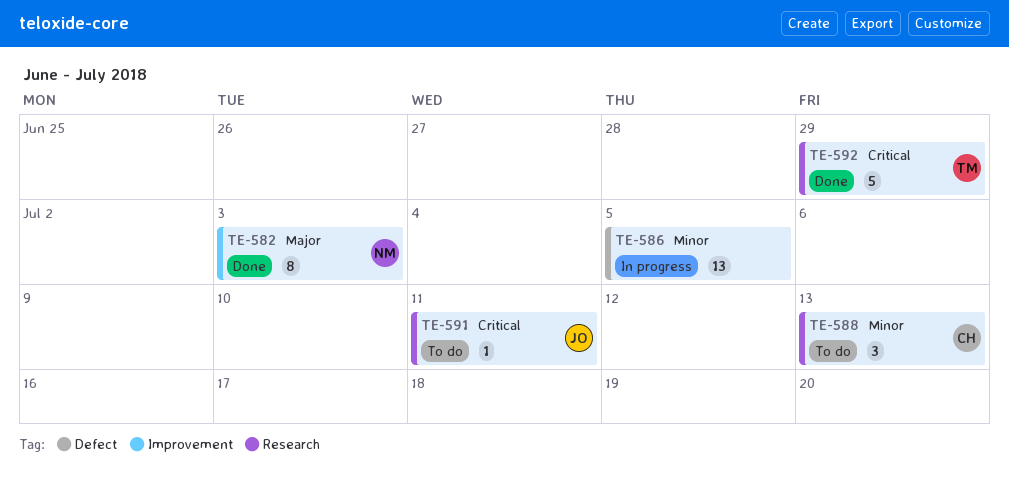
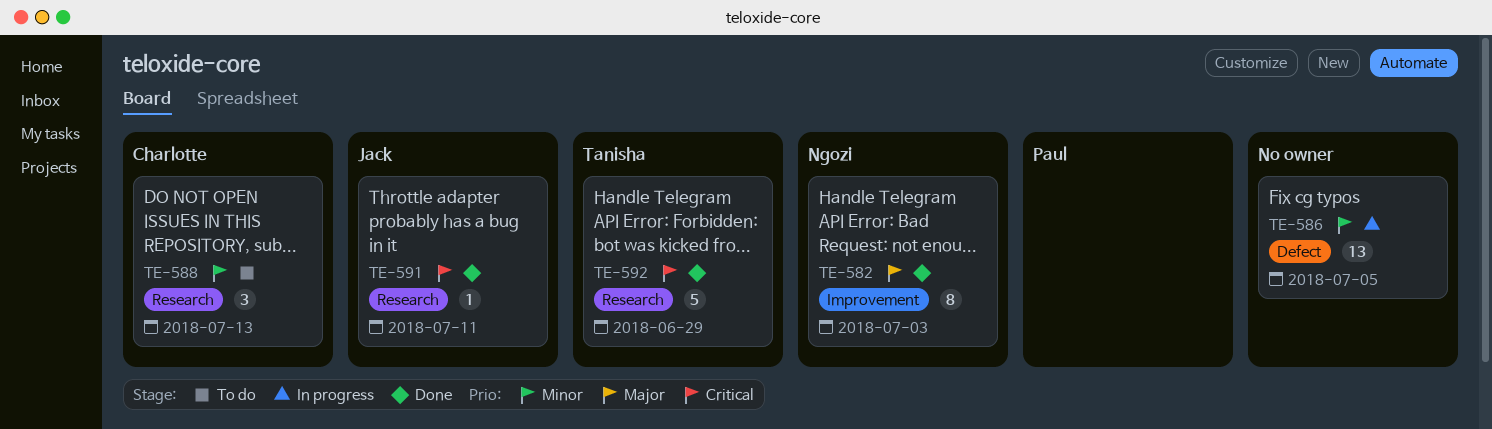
TE-591, status: To do -> Done

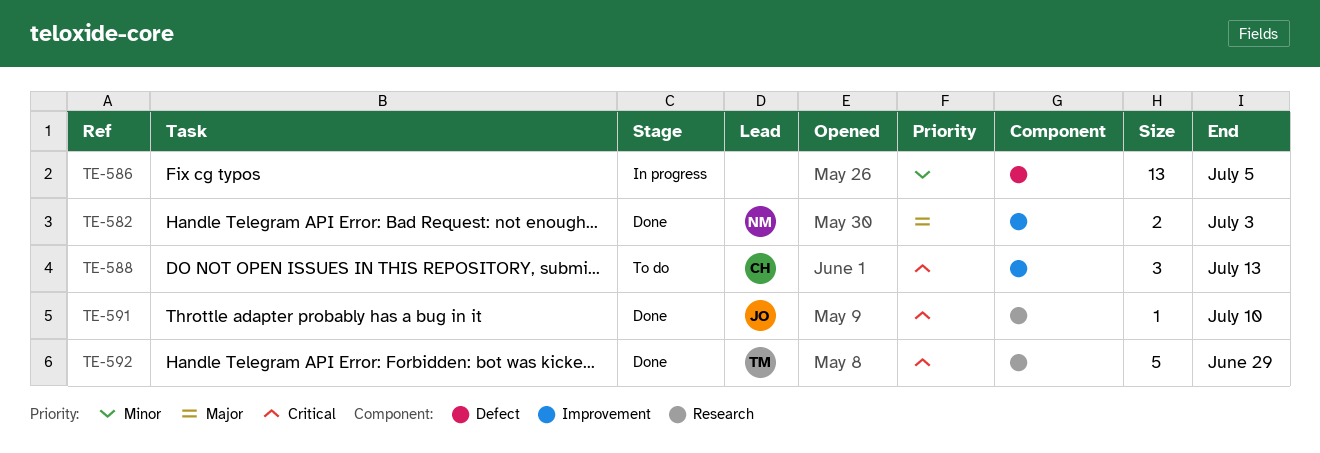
TE-582, estimate: 8 -> 2
TE-588, priority: Minor -> Critical
TE-588, label: Research -> Improvement
TE-591, due: Jul 11 -> Jul 10

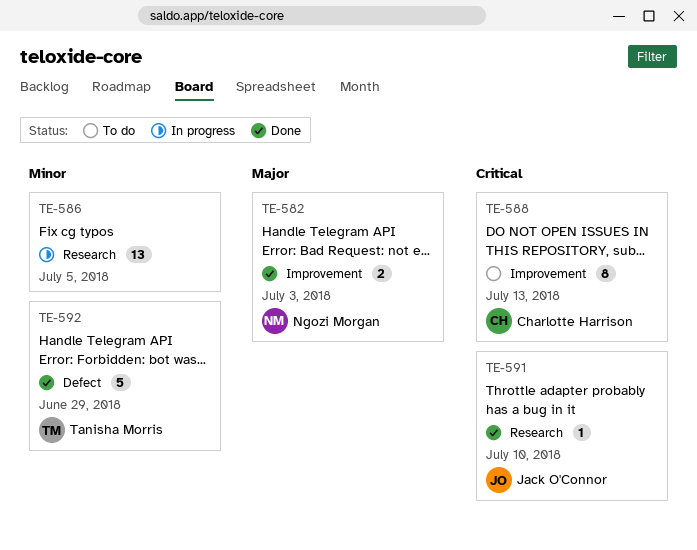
TE-586, label: Defect -> Research
TE-588, estimate: 3 -> 8
TE-592, priority: Critical -> Minor
TE-592, label: Research -> Defect

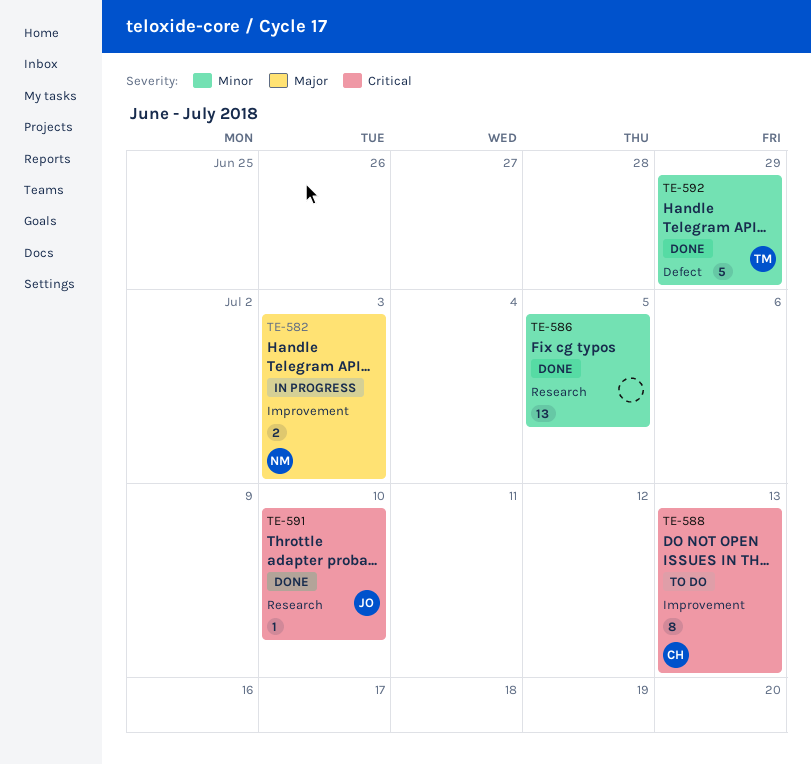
TE-582, status: Done -> In progress
TE-586, status: In progress -> Done

